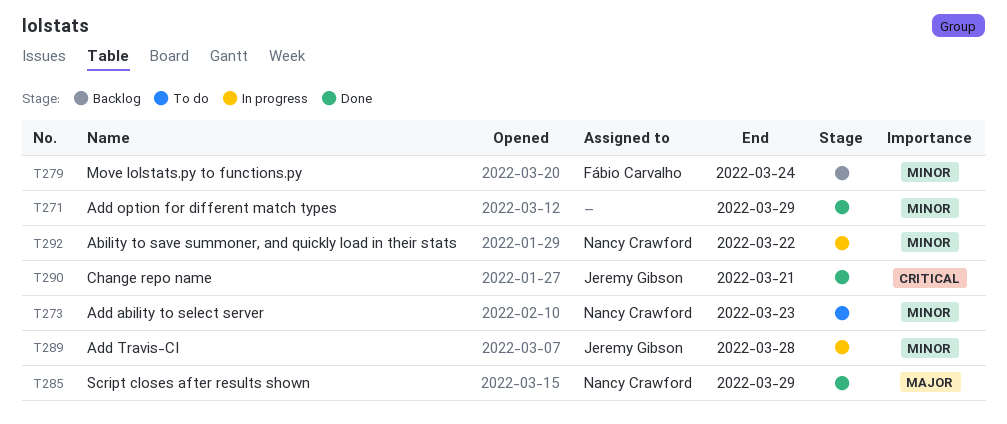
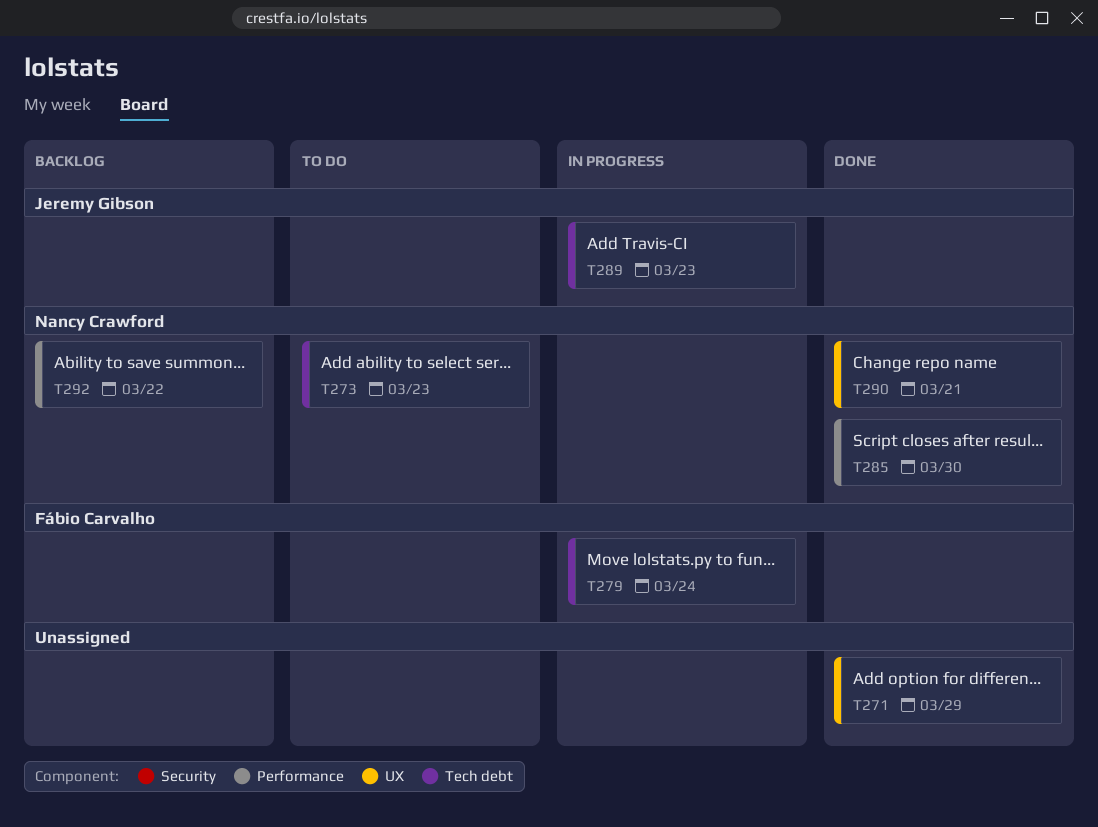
T279, status: Backlog -> In progress
T285, due: Mar 29 -> Mar 30
T289, due: Mar 28 -> Mar 23
T290, owner: Jeremy Gibson -> Nancy Crawford
T292, status: In progress -> Backlog

